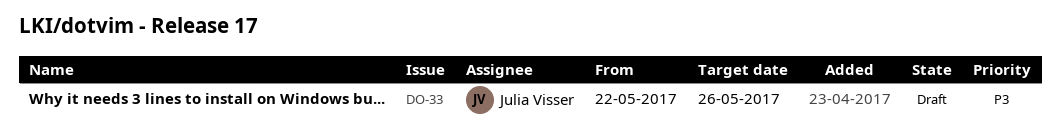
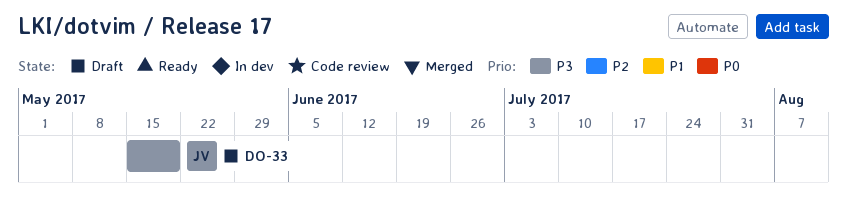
DO-33, start: May 22 -> May 15
DO-33, due: May 26 -> May 19

